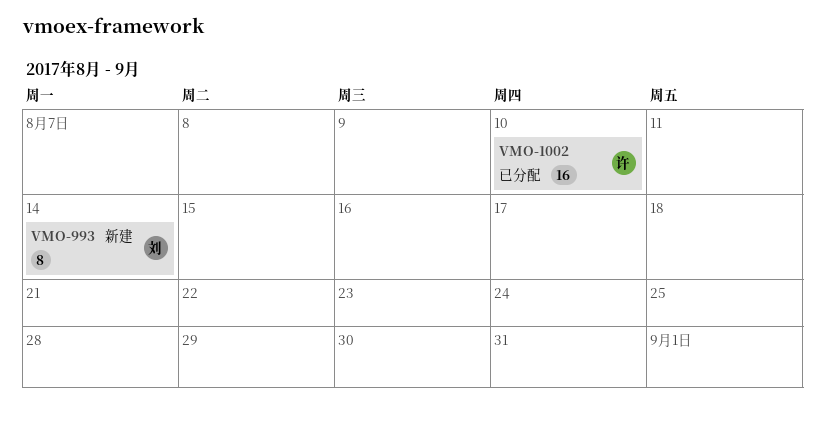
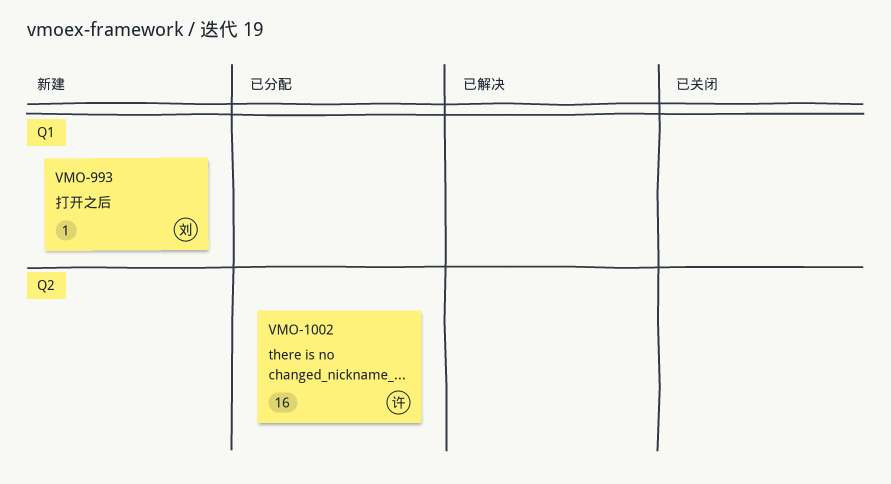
VMO-993, estimate: 8 -> 1

